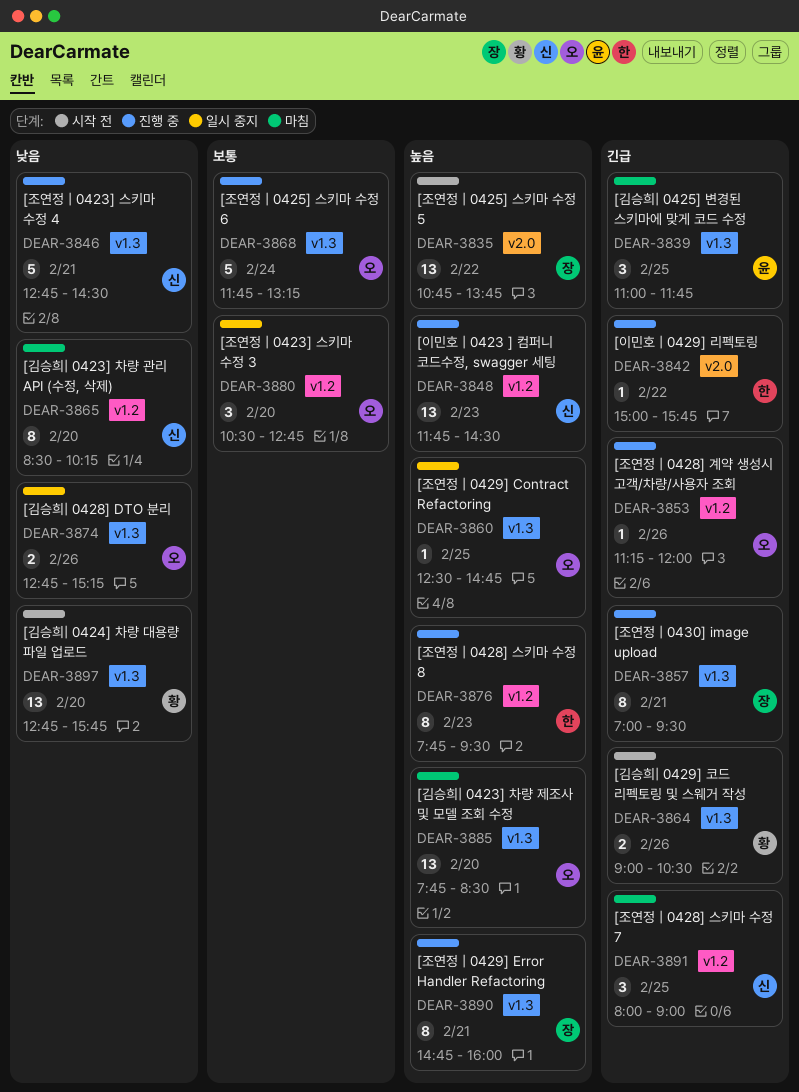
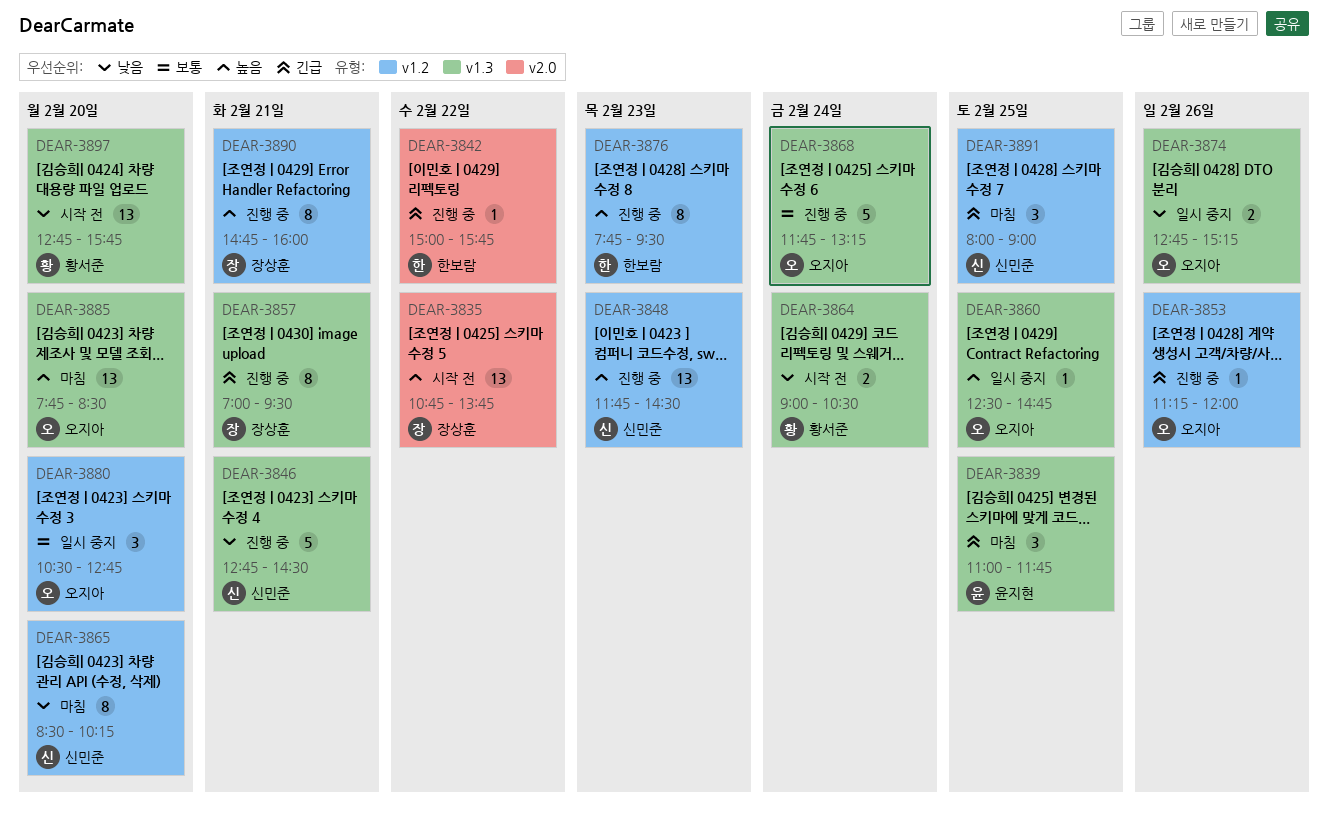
DEAR-3864, priority: 긴급 -> 낮음
DEAR-3864, day: Feb 26 -> Feb 24
DEAR-3890, label: v1.3 -> v1.2

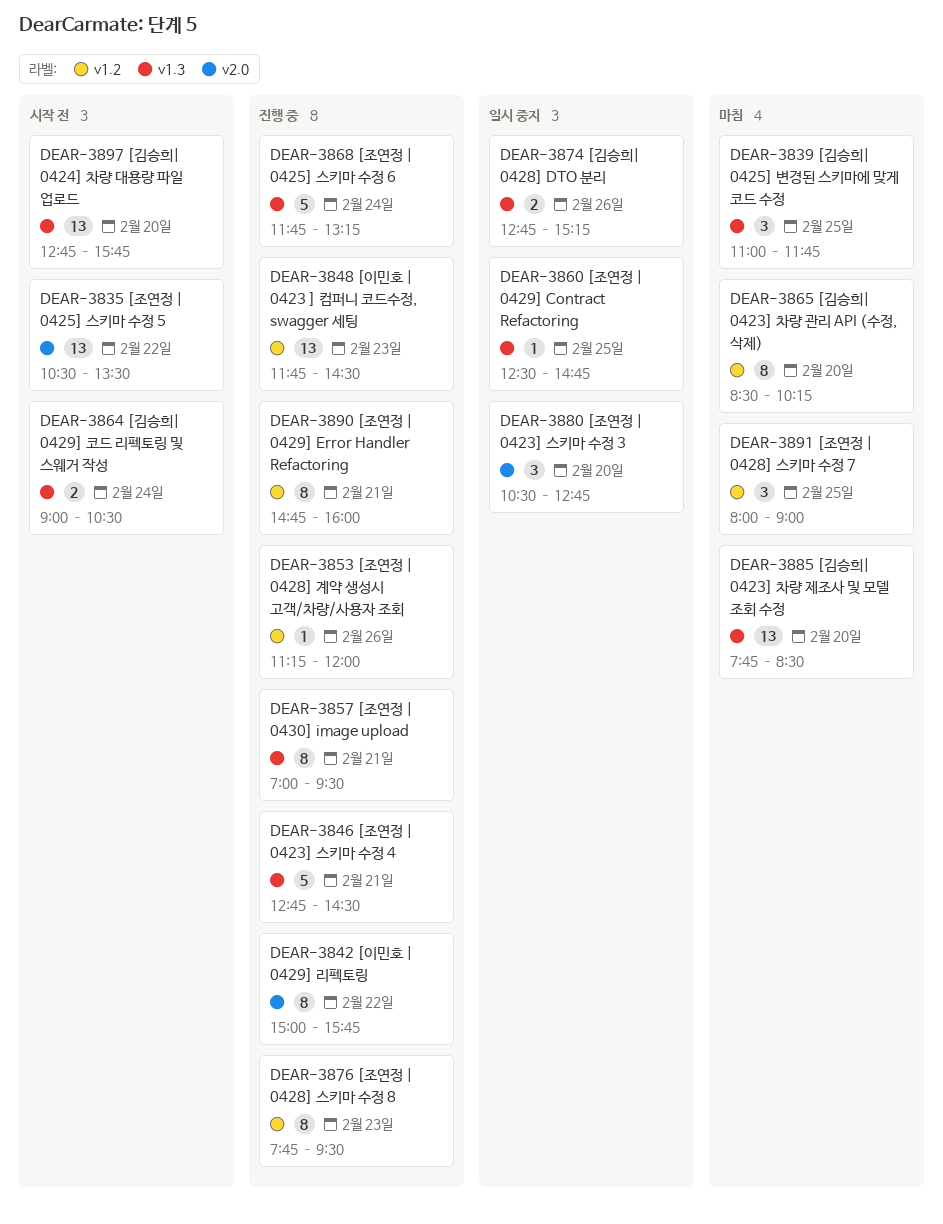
DEAR-3835, begins: 10:45 -> 10:30
DEAR-3835, ends: 13:45 -> 13:30
DEAR-3842, estimate: 1 -> 8
DEAR-3880, label: v1.2 -> v2.0

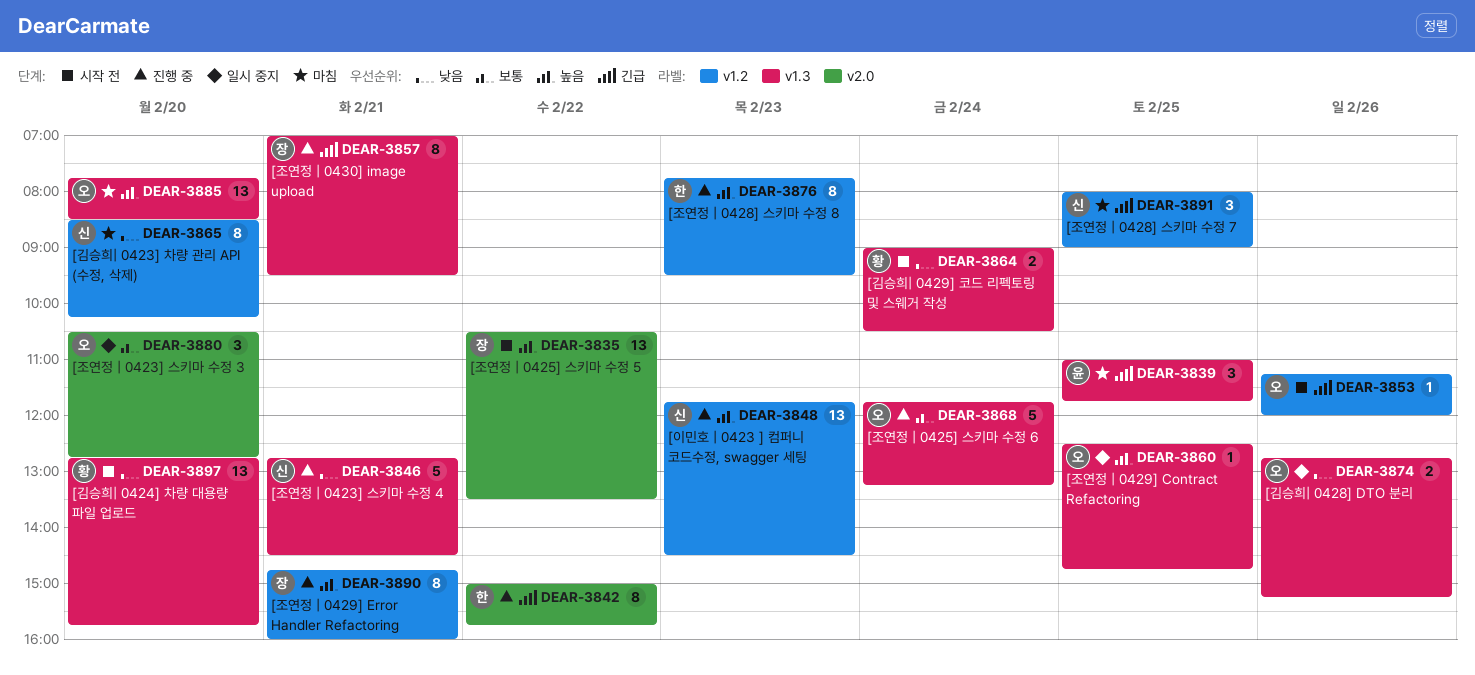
DEAR-3853, status: 진행 중 -> 시작 전

